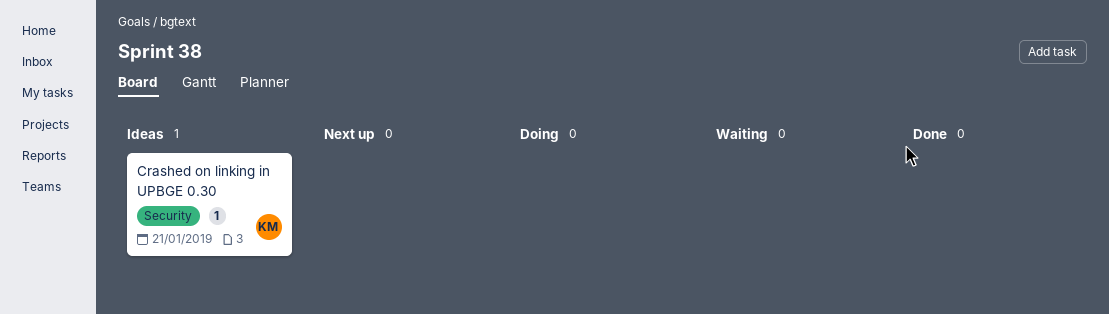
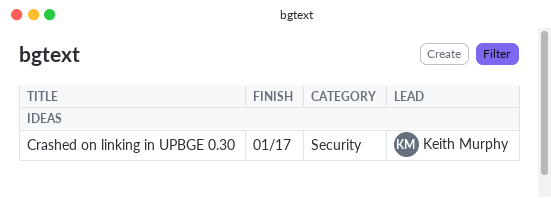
Crashed on linking in UPBGE 0.30, due: Jan 21 -> Jan 17

